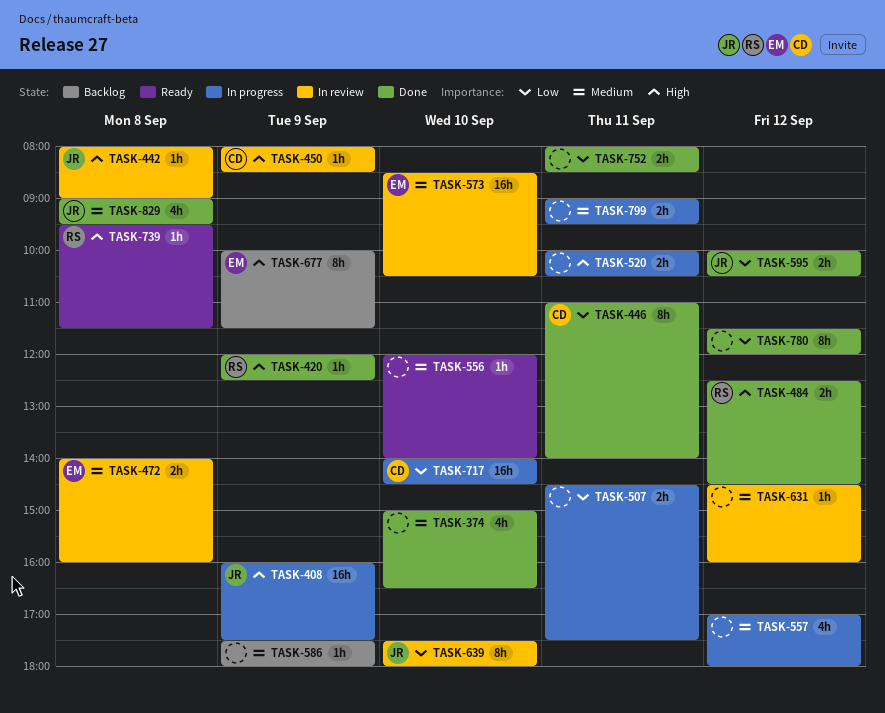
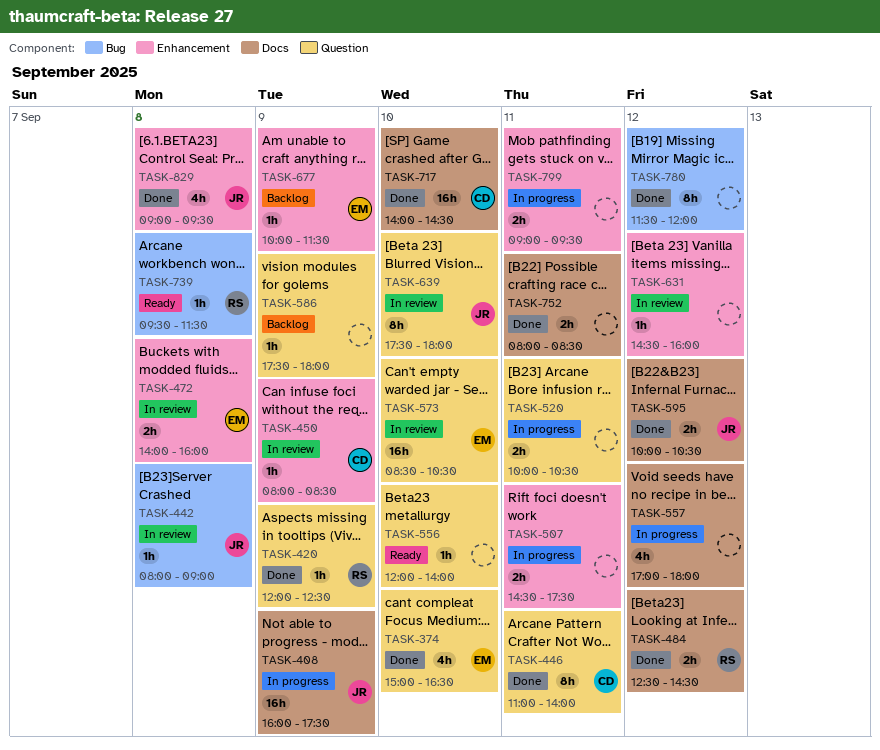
TASK-374, owner: none -> EM
TASK-677, estimate: 8h -> 1h
TASK-717, status: In progress -> Done

